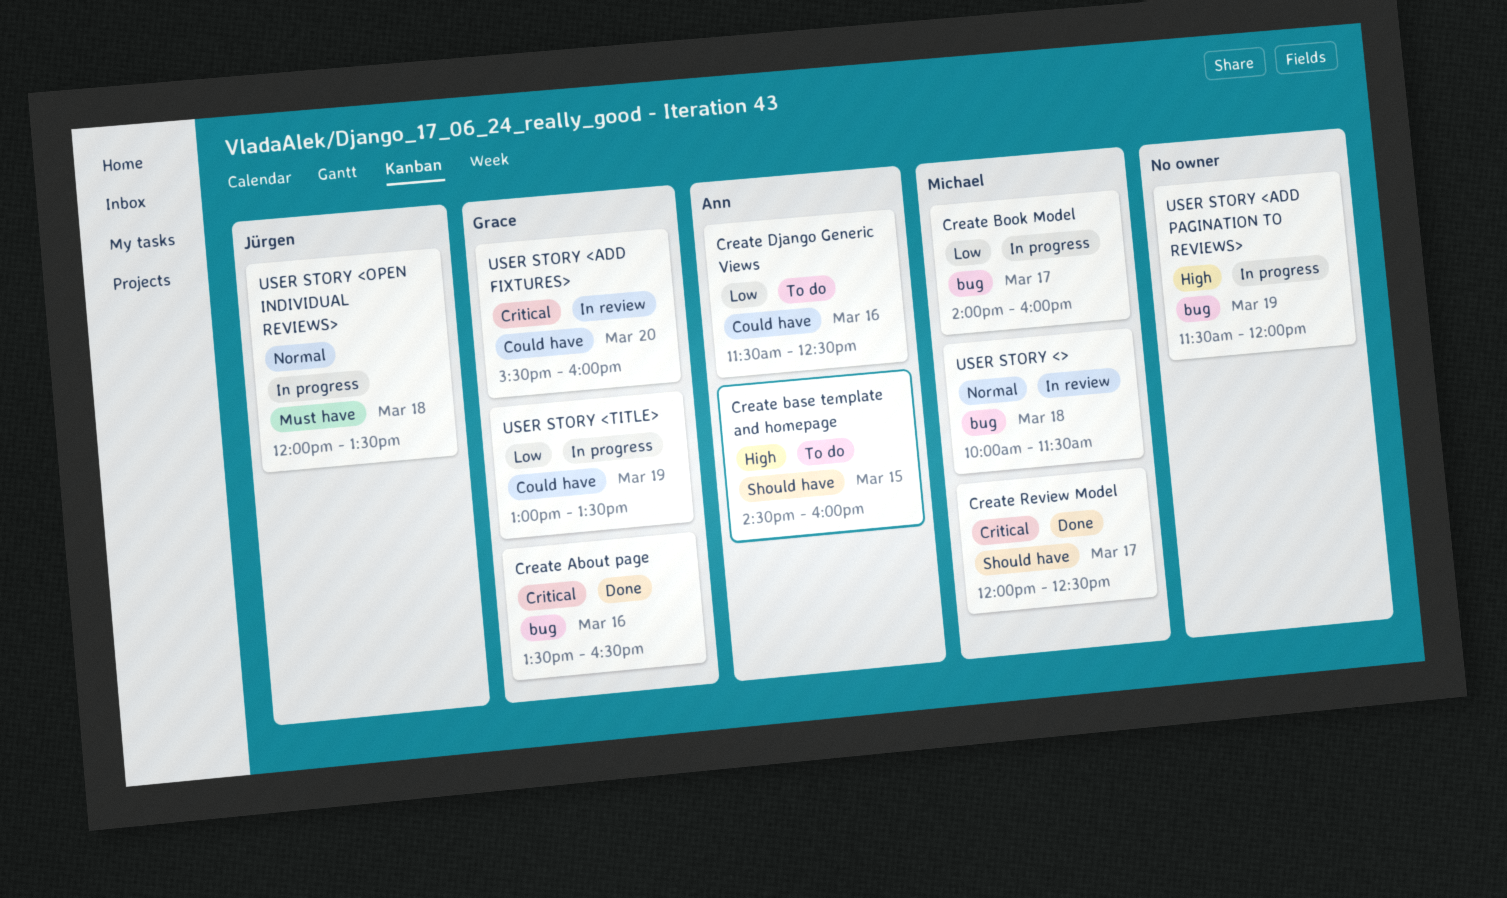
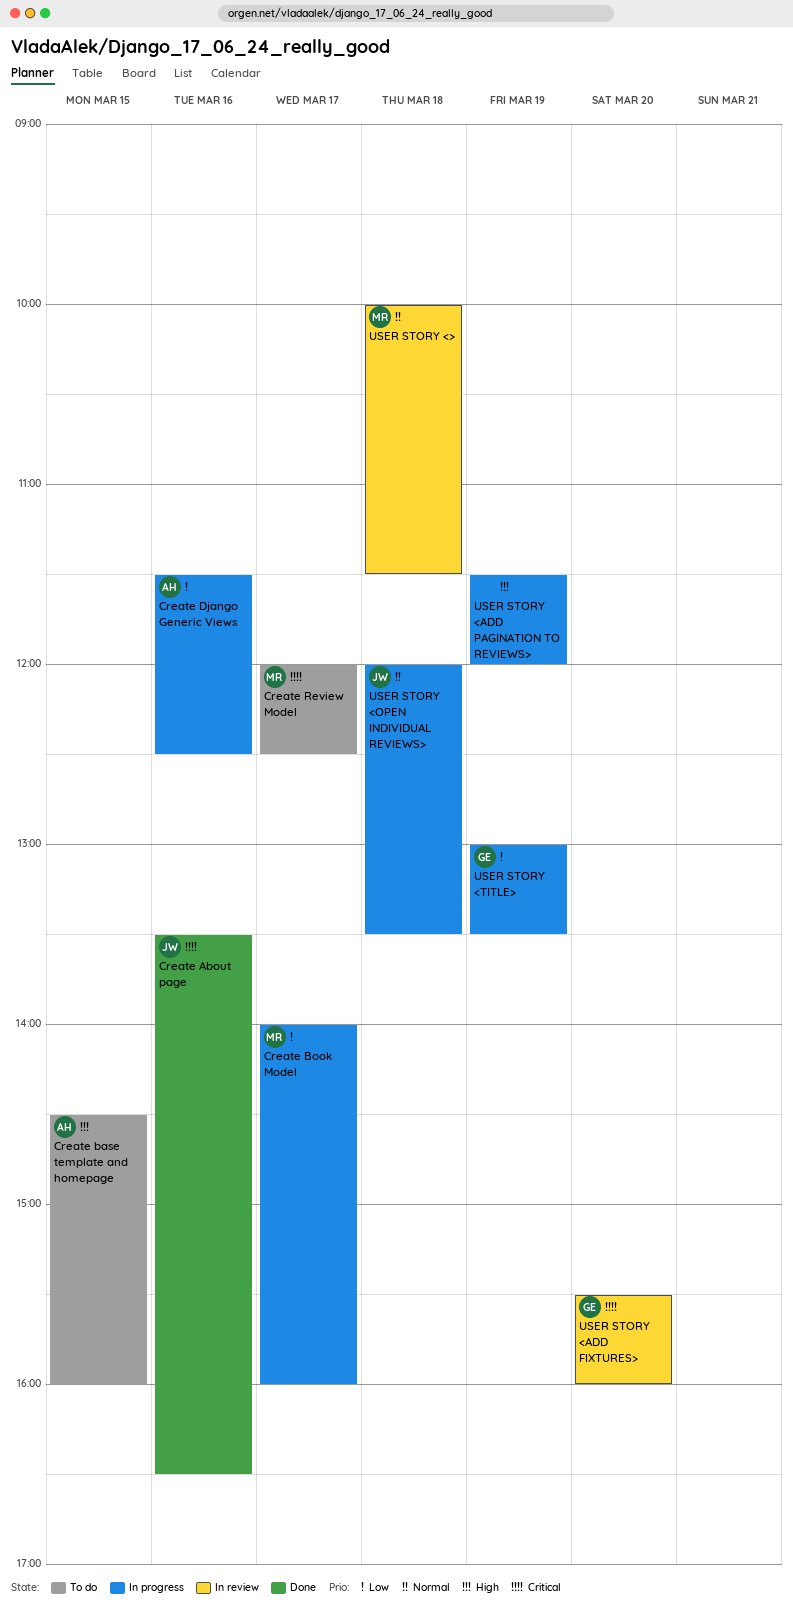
Create About page, owner: Grace -> Jürgen
Create Django Generic Views, status: To do -> In progress
Create Review Model, status: Done -> To do

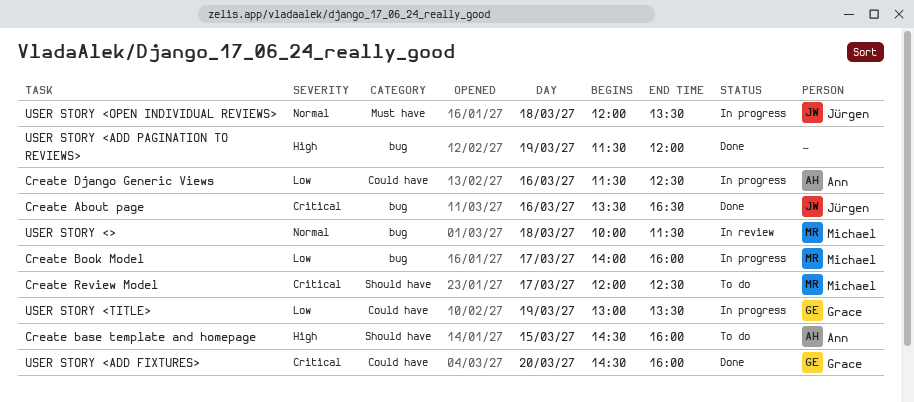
USER STORY <ADD FIXTURES>, status: In review -> Done
USER STORY <ADD FIXTURES>, begins: 15:30 -> 14:30
USER STORY <ADD PAGINATION TO REVIEWS>, status: In progress -> Done

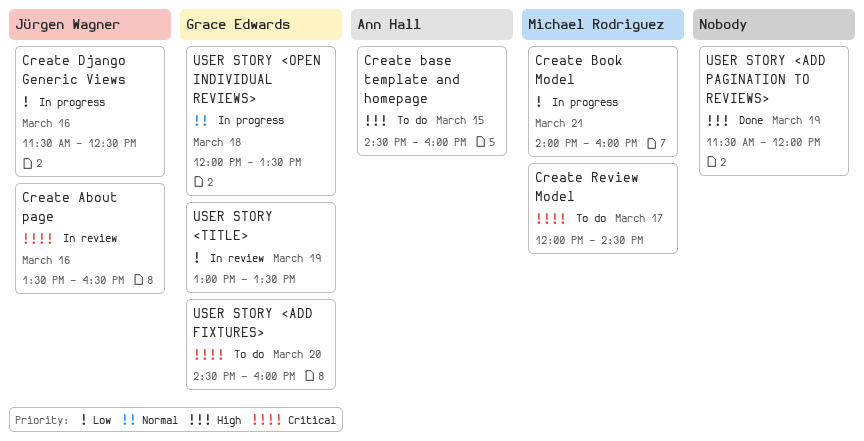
Create About page, status: Done -> In review
Create Book Model, day: Mar 17 -> Mar 21
Create Django Generic Views, owner: Ann Hall -> Jürgen Wagner
Create Review Model, ends: 12:30 -> 14:30
USER STORY <>: present -> none
USER STORY <ADD FIXTURES>, status: Done -> To do
USER STORY <OPEN INDIVIDUAL REVIEWS>, owner: Jürgen Wagner -> Grace Edwards
USER STORY <TITLE>, status: In progress -> In review

